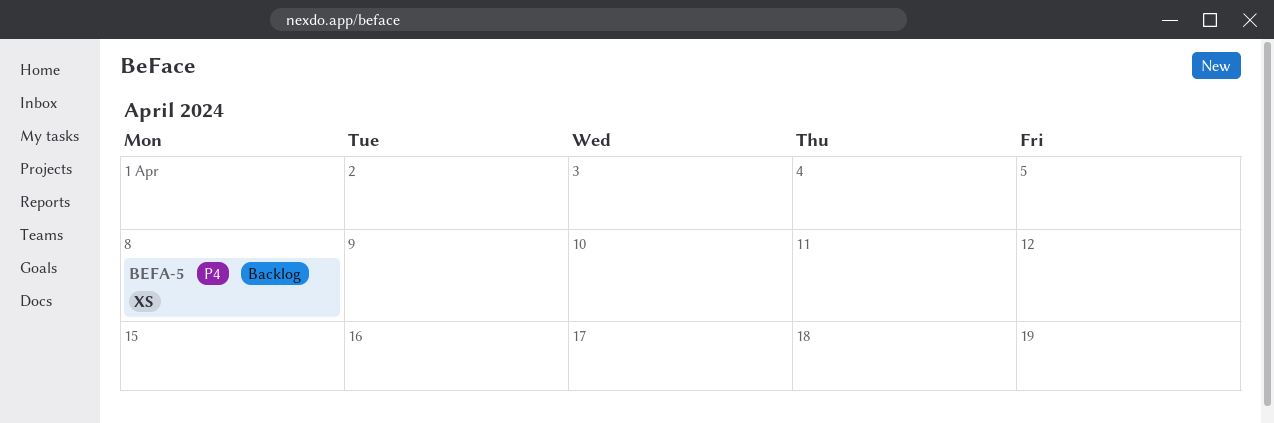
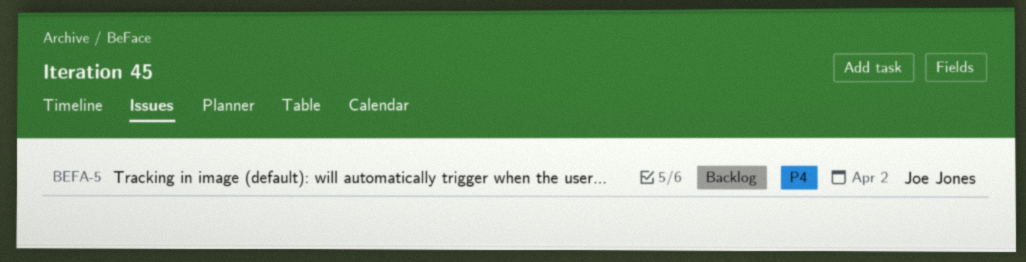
BEFA-5, due: Apr 8 -> Apr 2

